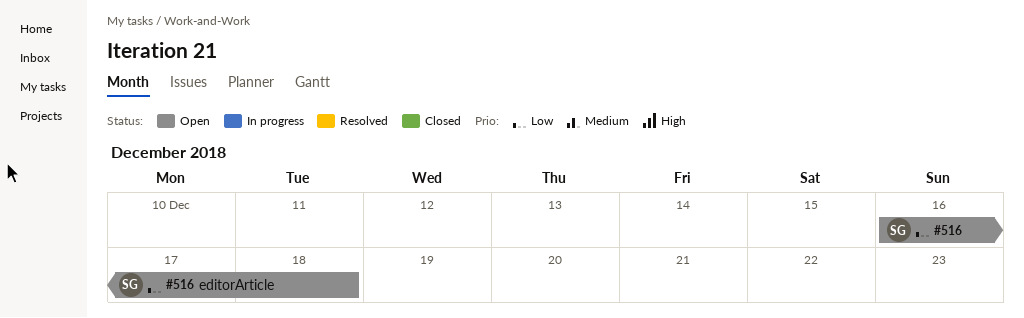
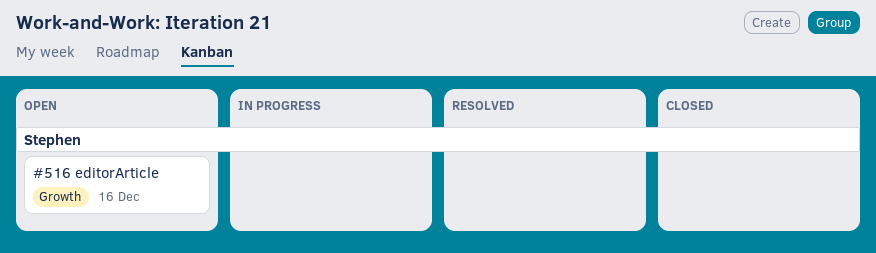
#516, due: Dec 18 -> Dec 16

